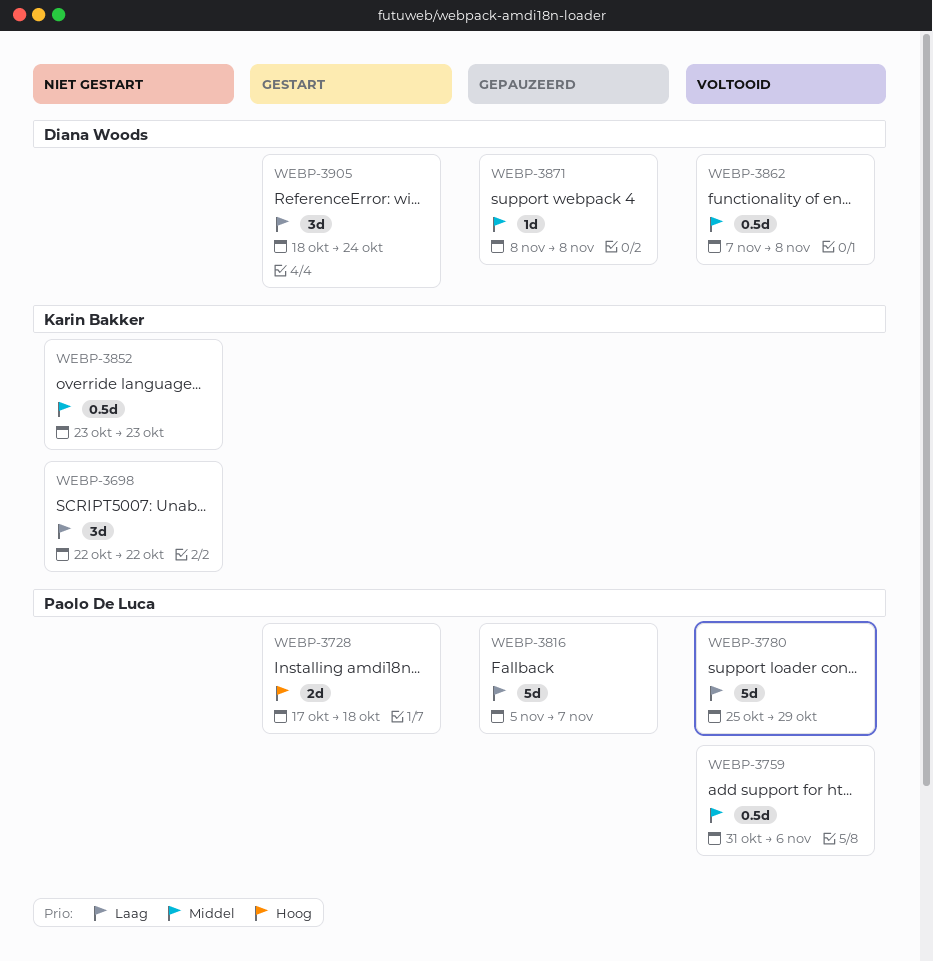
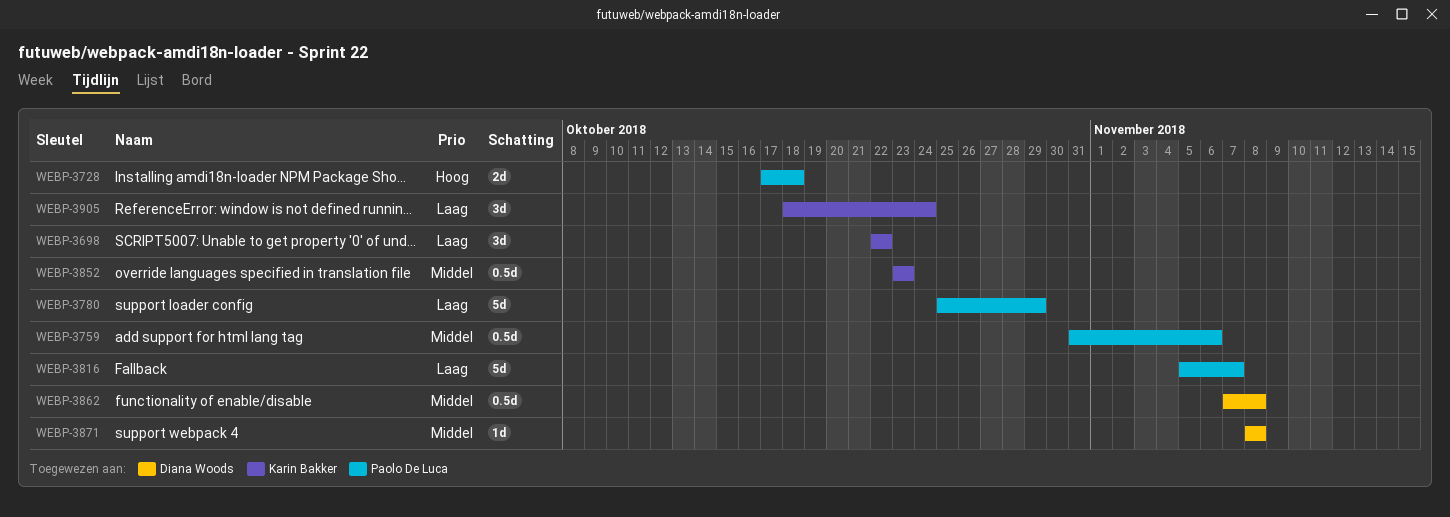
WEBP-3905, owner: Diana Woods -> Karin Bakker

